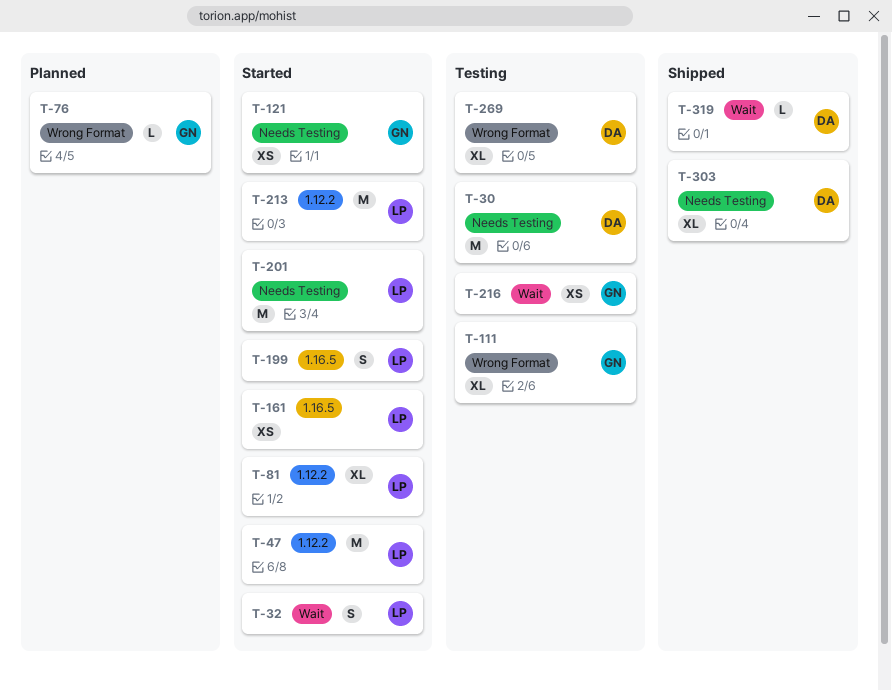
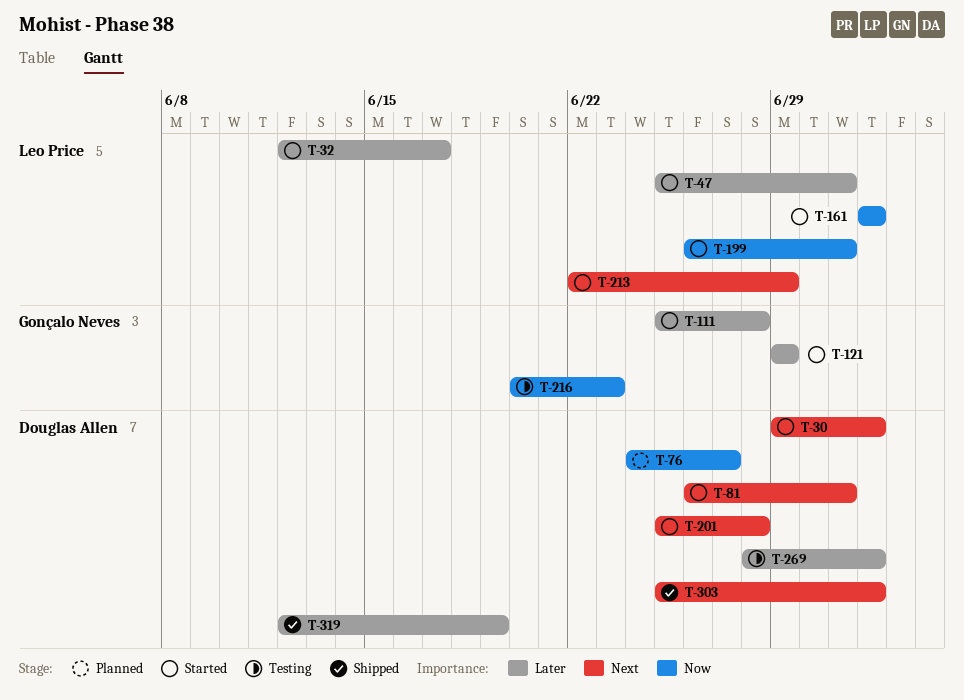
T-30, status: Testing -> Started
T-76, owner: Gonçalo Neves -> Douglas Allen
T-81, owner: Leo Price -> Douglas Allen
T-111, status: Testing -> Started
T-201, owner: Leo Price -> Douglas Allen

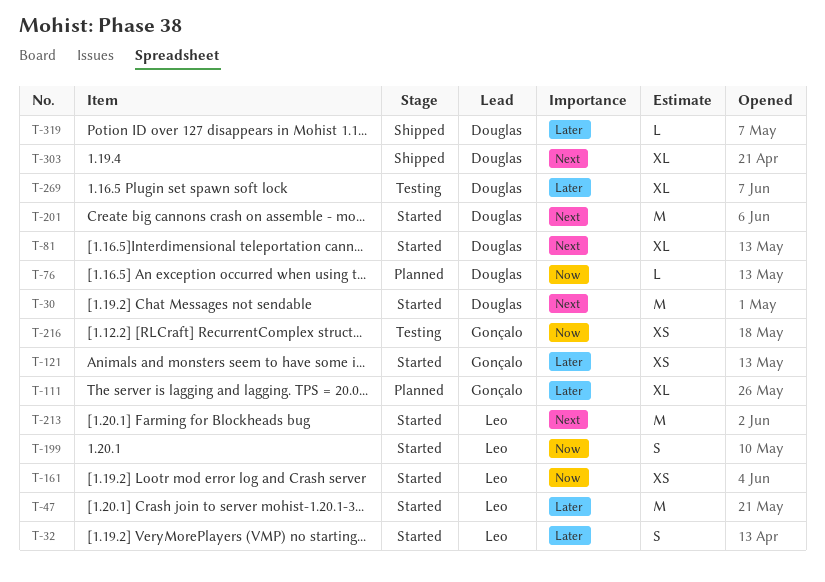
T-111, status: Started -> Planned

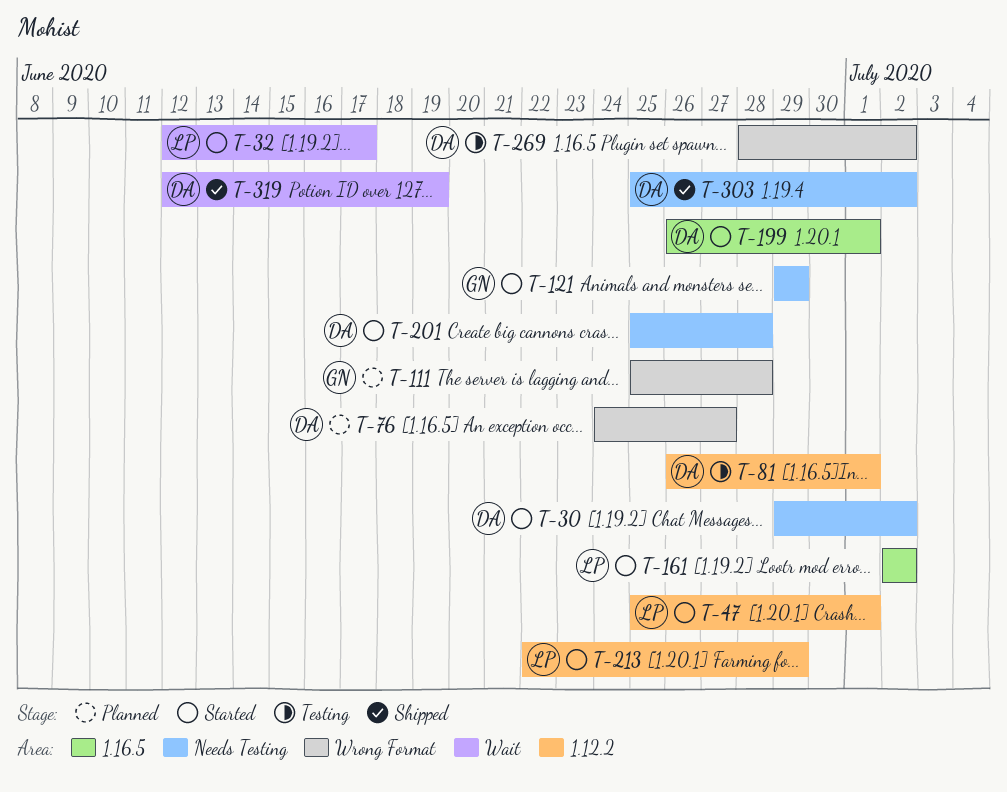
T-81, status: Started -> Testing
T-199, owner: Leo -> Douglas
T-216: present -> none

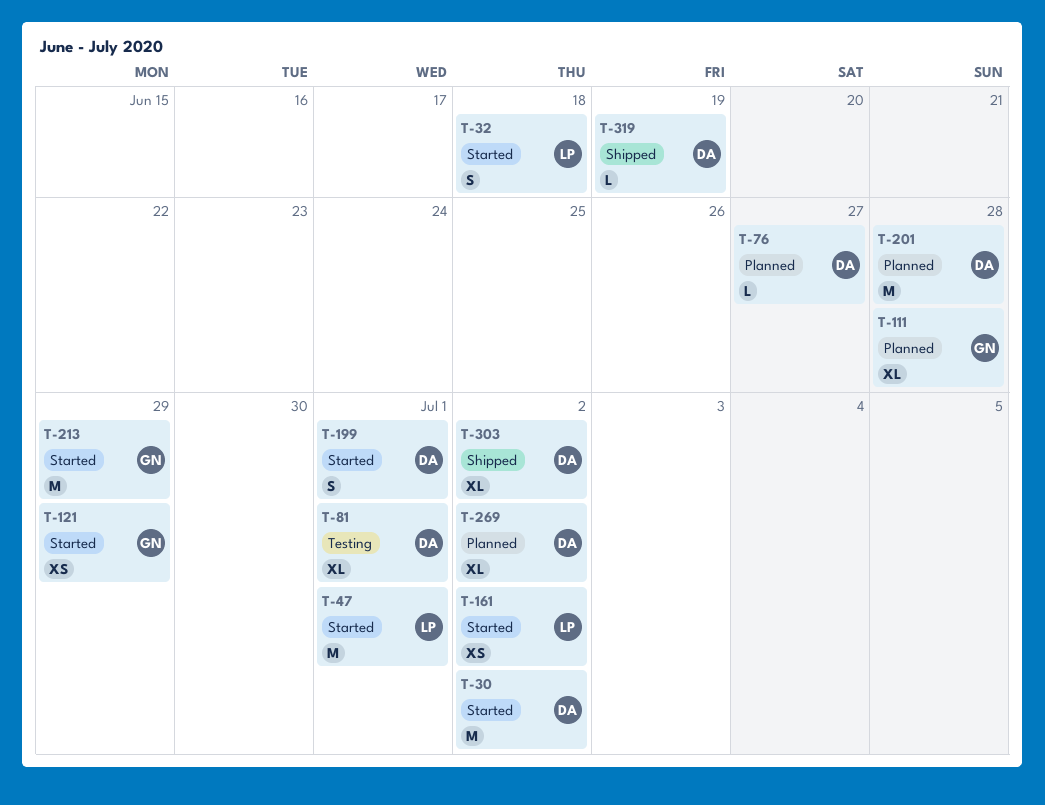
T-32, due: Jun 17 -> Jun 18
T-201, status: Started -> Planned
T-213, owner: LP -> GN
T-269, status: Testing -> Planned

